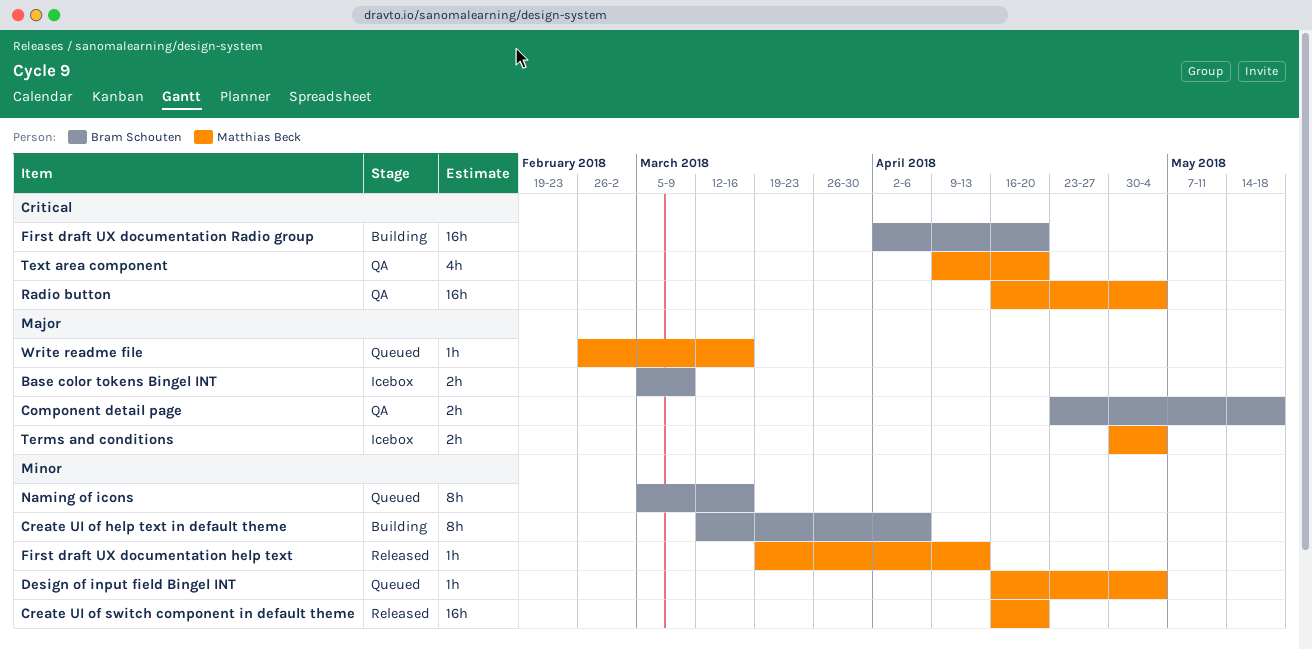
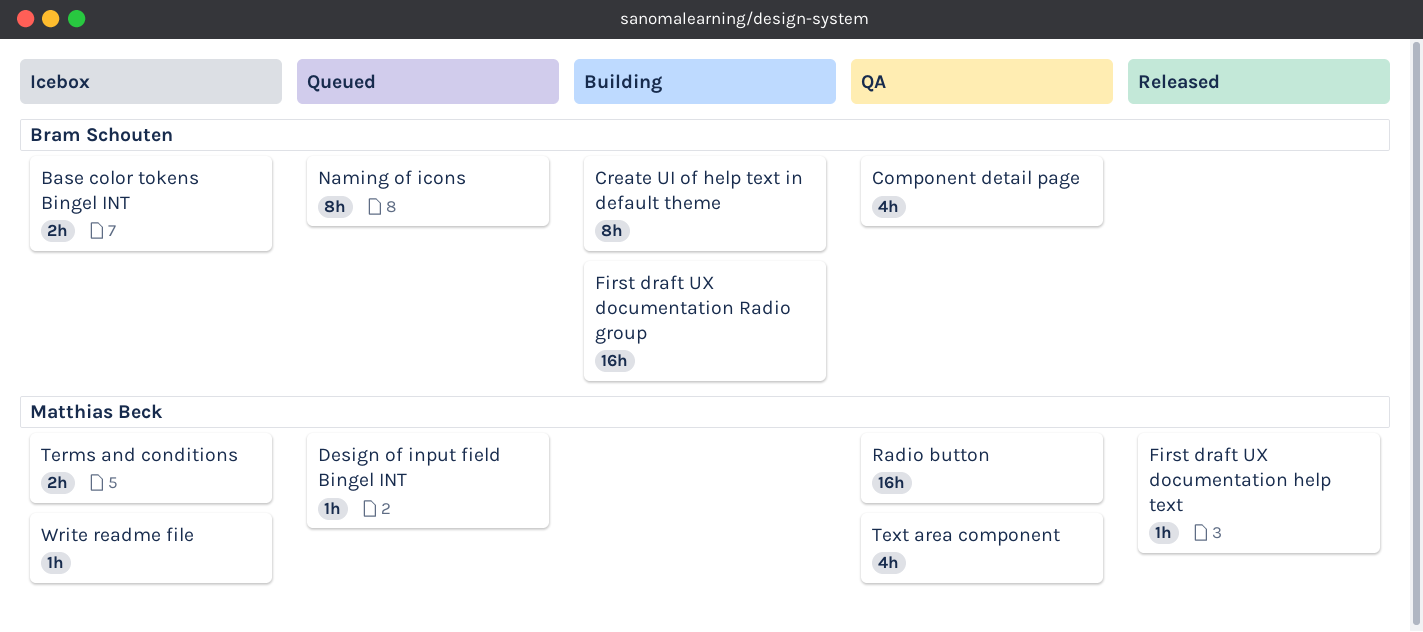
Component detail page, estimate: 2h -> 4h
Create UI of switch component in default theme: present -> none
Write readme file, status: Queued -> Icebox

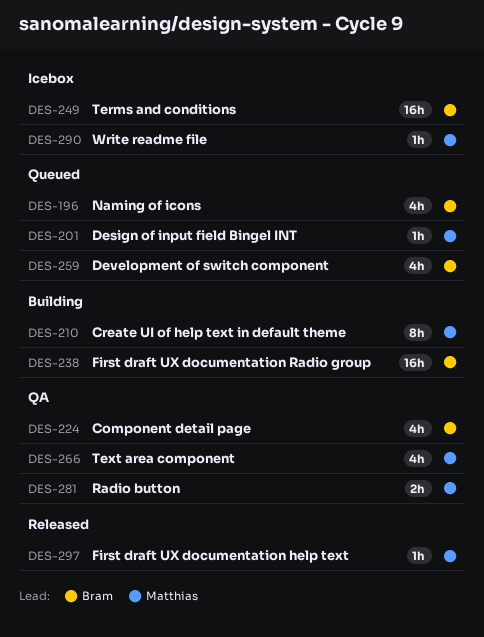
Base color tokens Bingel INT: present -> none
Create UI of help text in default theme, owner: Bram Schouten -> Matthias Beck
Development of switch component: none -> present
Naming of icons, estimate: 8h -> 4h
Radio button, estimate: 16h -> 2h
Terms and conditions, owner: Matthias Beck -> Bram Schouten
Terms and conditions, estimate: 2h -> 16h

